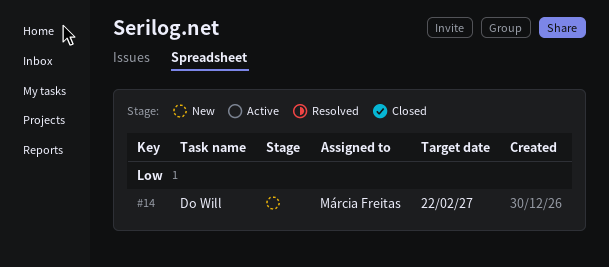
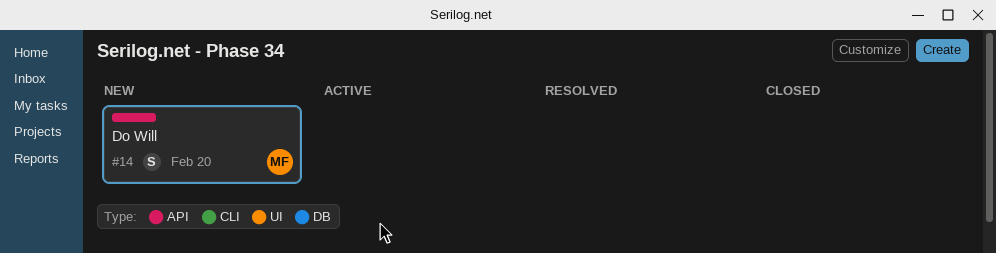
#14, due: Feb 22 -> Feb 20

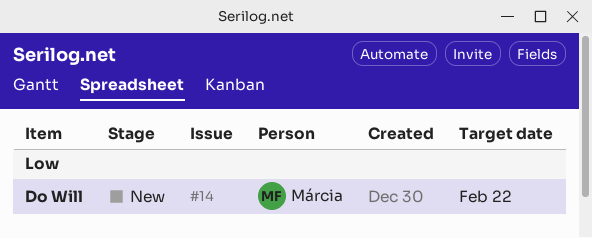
#14, due: Feb 20 -> Feb 22

